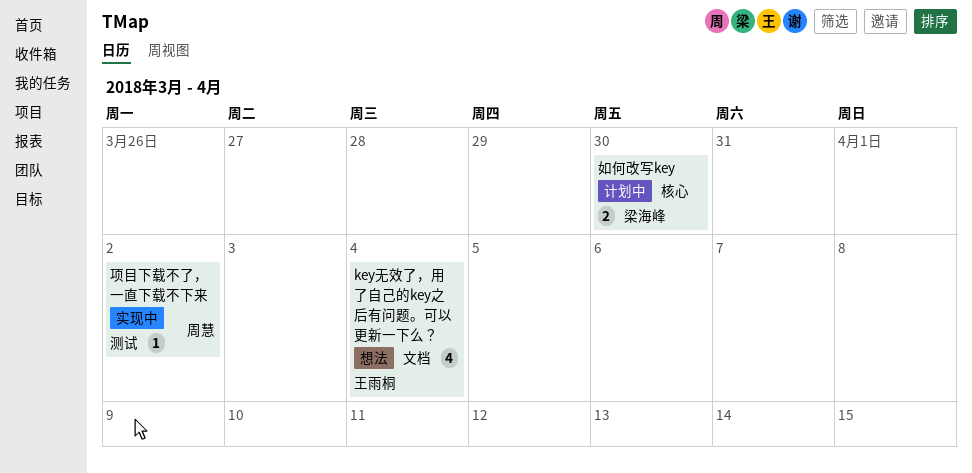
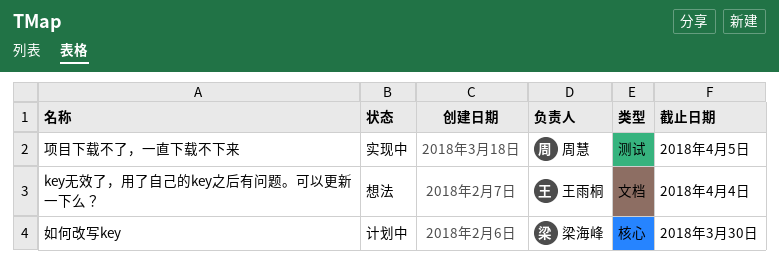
项目下载不了，一直下载不下来, due: Apr 2 -> Apr 5

